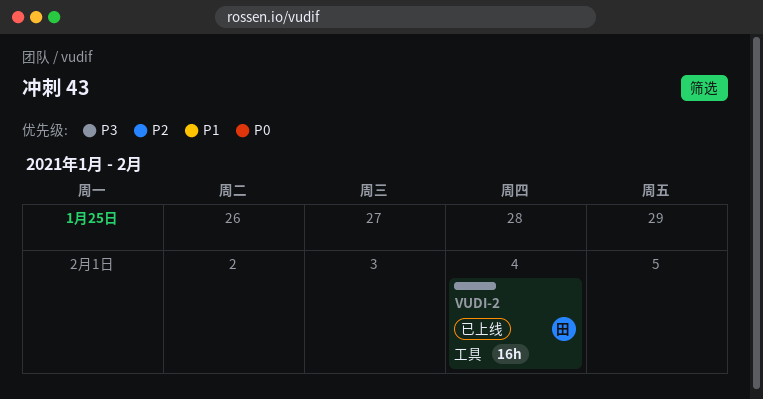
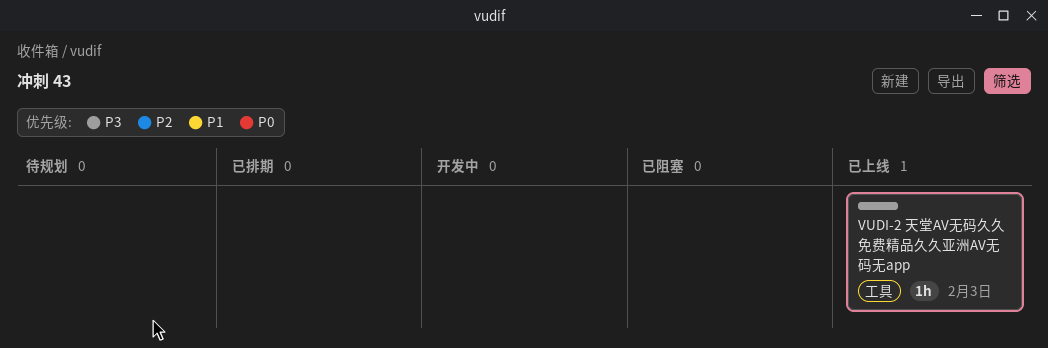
VUDI-2, estimate: 16h -> 1h
VUDI-2, due: Feb 4 -> Feb 3

